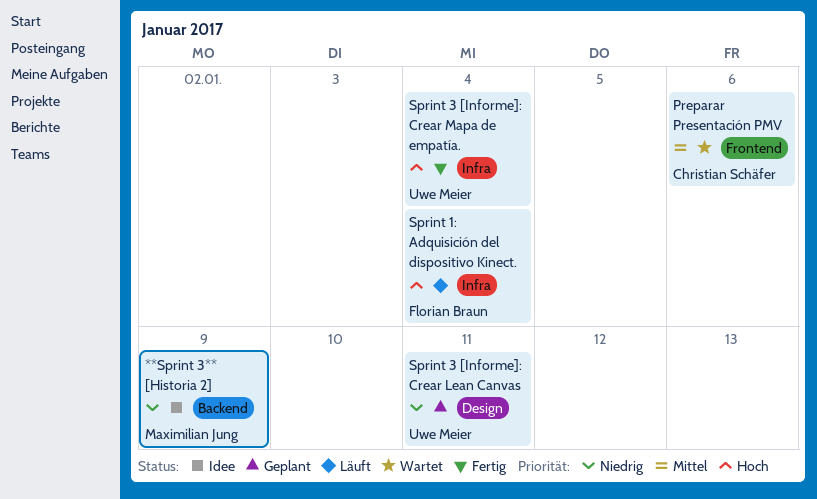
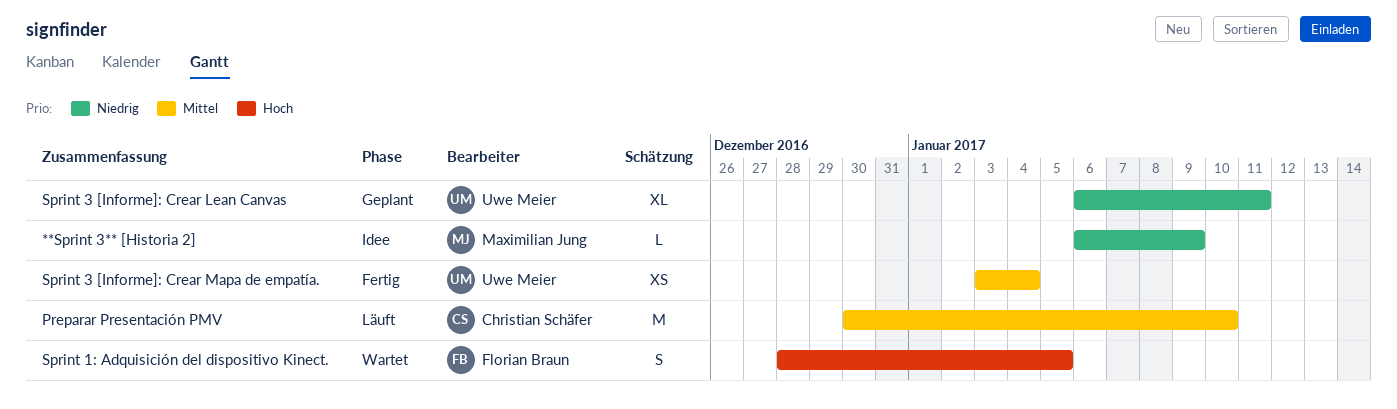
Preparar Presentación PMV, status: Wartet -> Läuft
Preparar Presentación PMV, due: Jan 6 -> Jan 10
Sprint 1: Adquisición del dispositivo Kinect., status: Läuft -> Wartet
Sprint 1: Adquisición del dispositivo Kinect., due: Jan 4 -> Jan 5
Sprint 3 [Informe]: Crear Mapa de empatía., priority: Hoch -> Mittel

